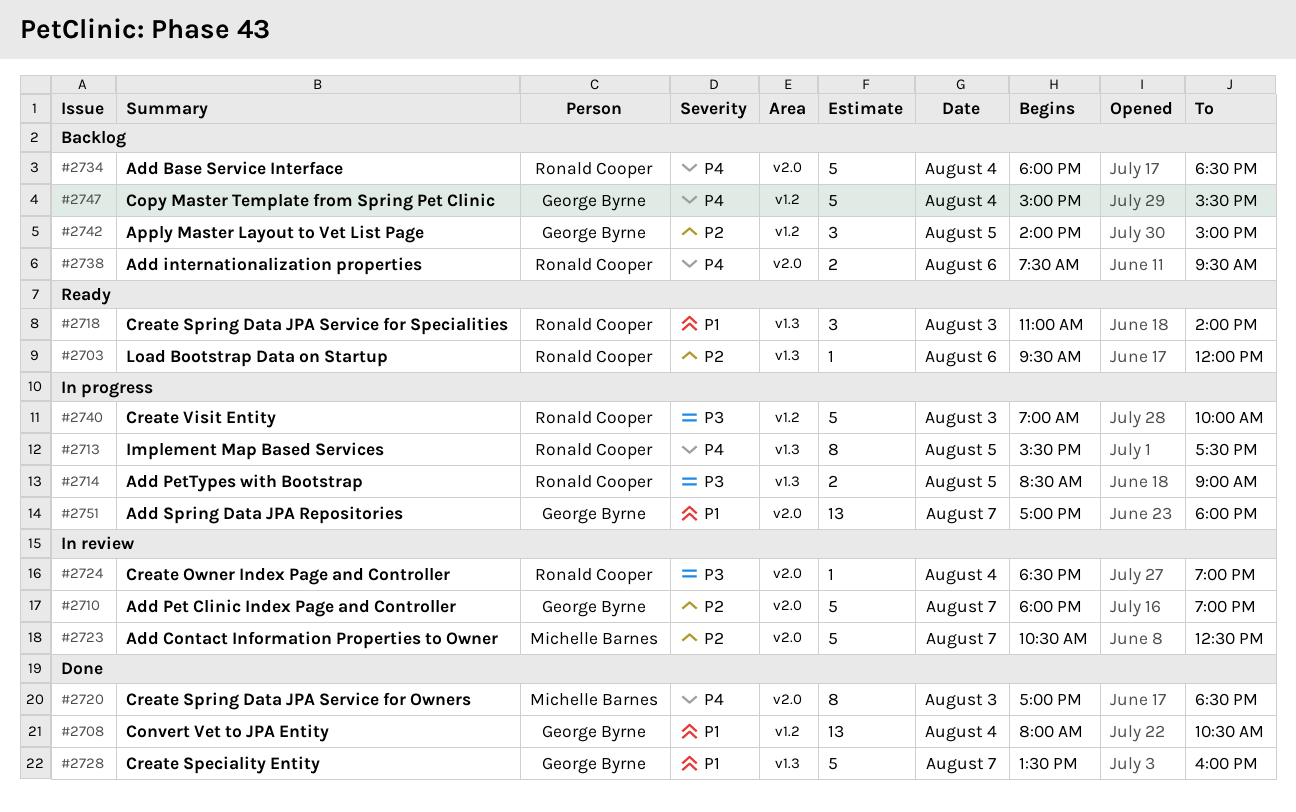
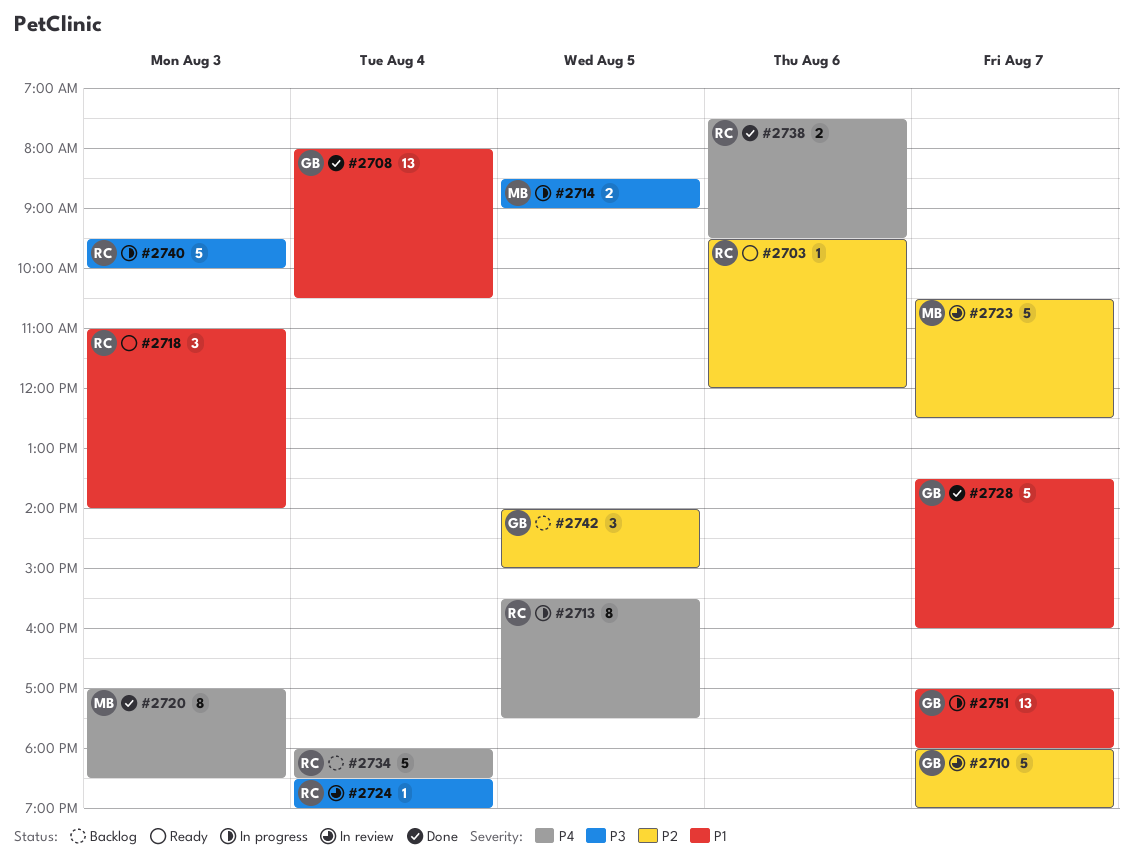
#2714, owner: Ronald Cooper -> Michelle Barnes
#2738, status: Backlog -> Done
#2740, begins: 07:00 -> 09:30
#2747: present -> none

